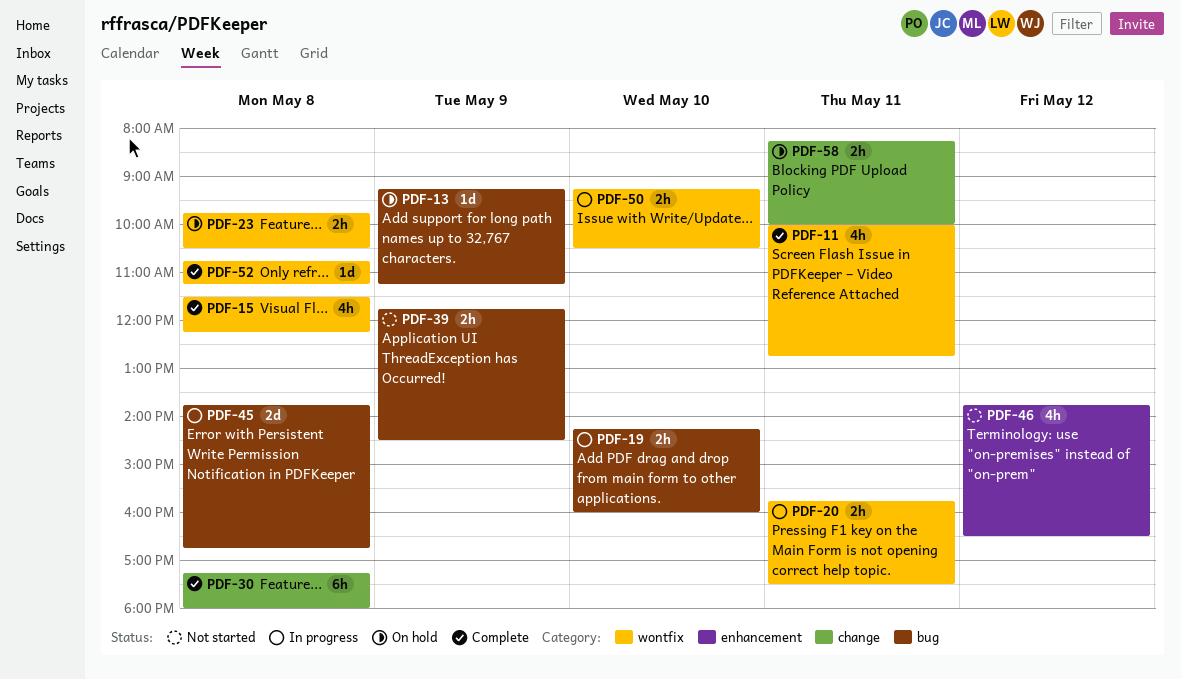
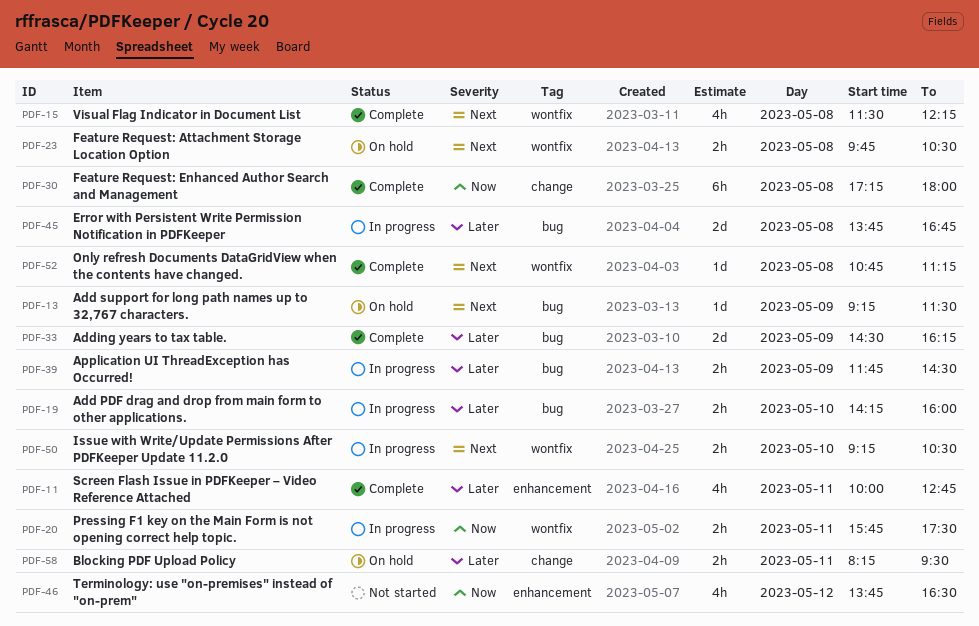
PDF-11, label: wontfix -> enhancement
PDF-13, ends: 11:15 -> 11:30
PDF-33: none -> present
PDF-39, status: Not started -> In progress
PDF-58, ends: 10:00 -> 09:30

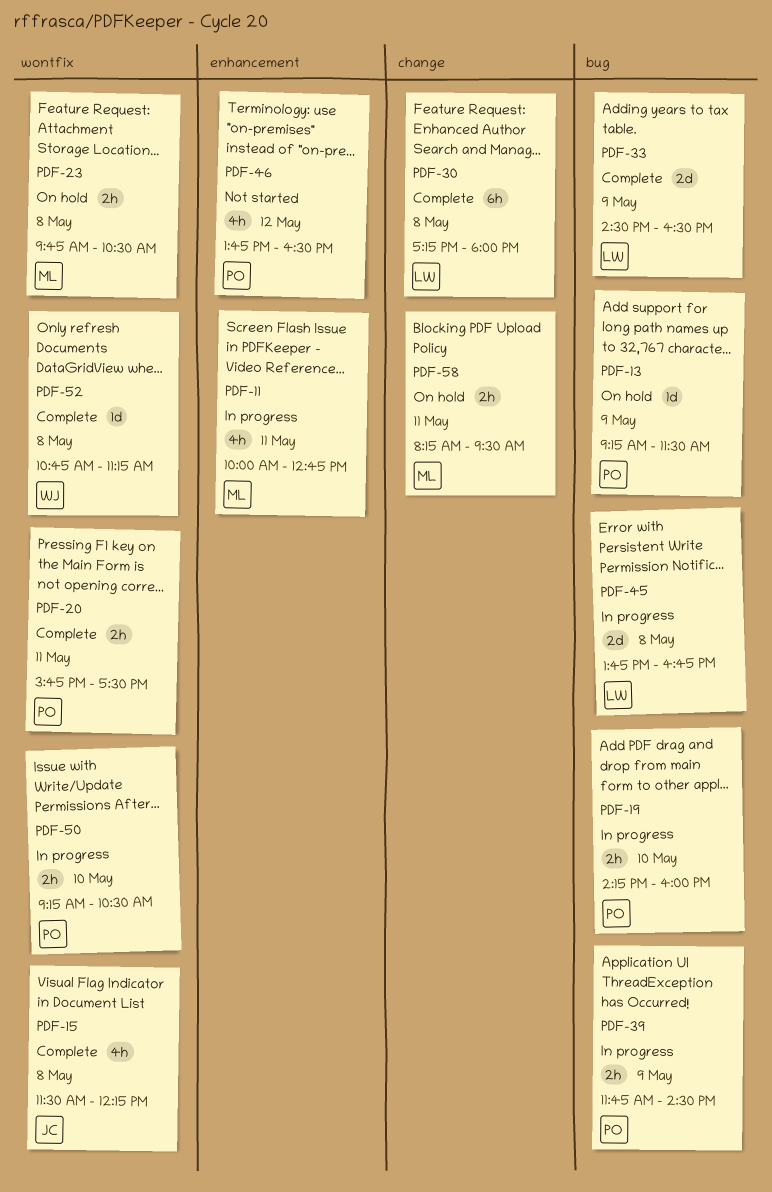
PDF-11, status: Complete -> In progress
PDF-20, status: In progress -> Complete
PDF-33, ends: 16:15 -> 16:30

